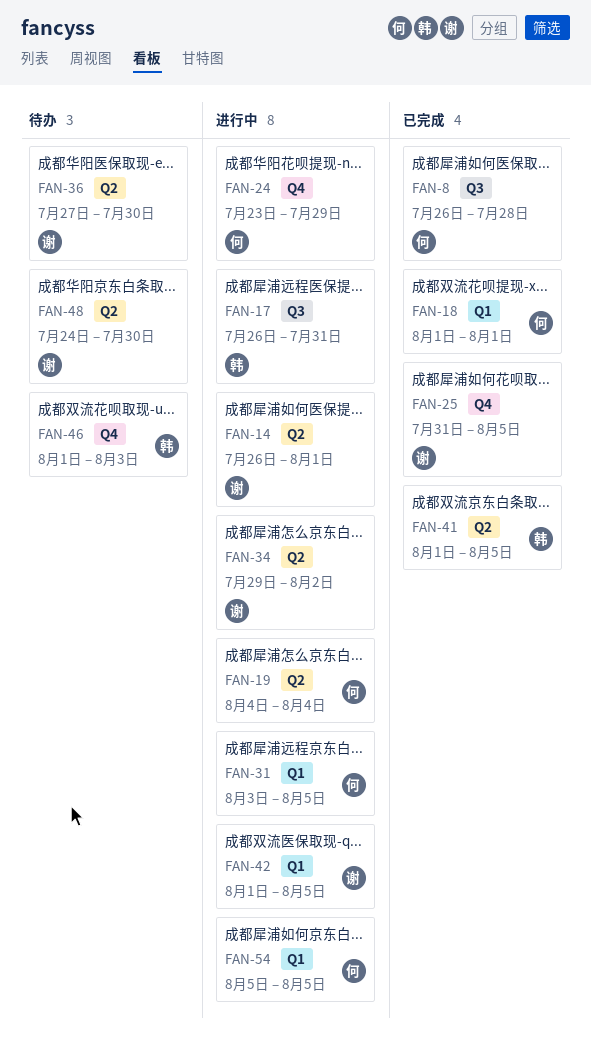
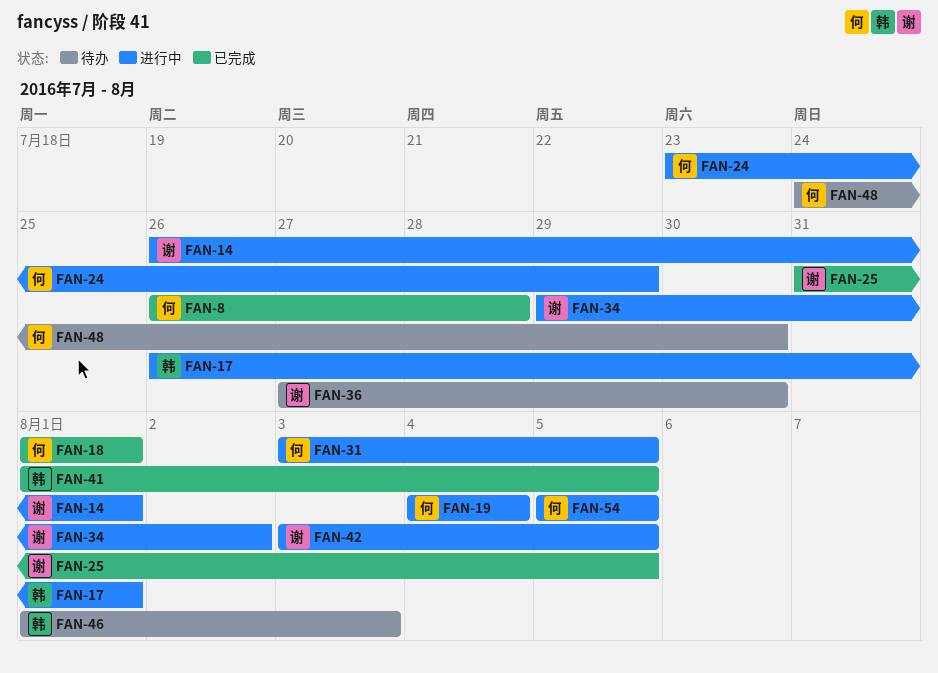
FAN-17, due: Jul 31 -> Aug 1
FAN-42, start: Aug 1 -> Aug 3
FAN-48, owner: 谢 -> 何

